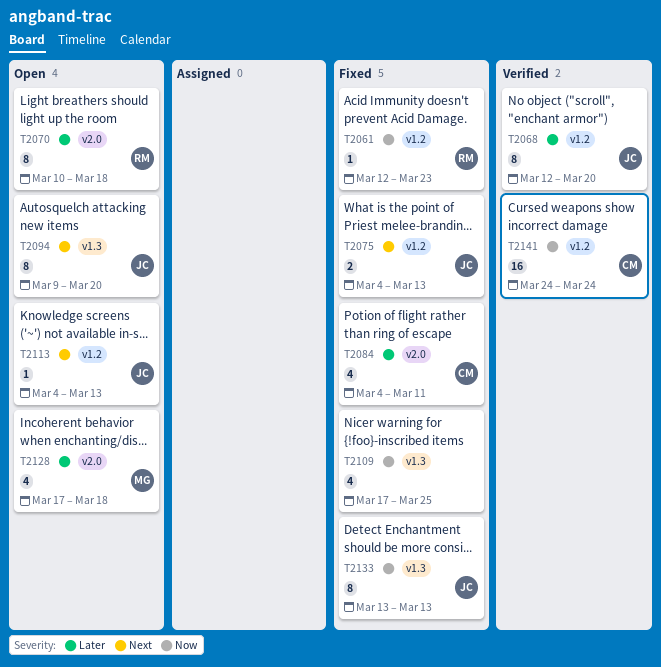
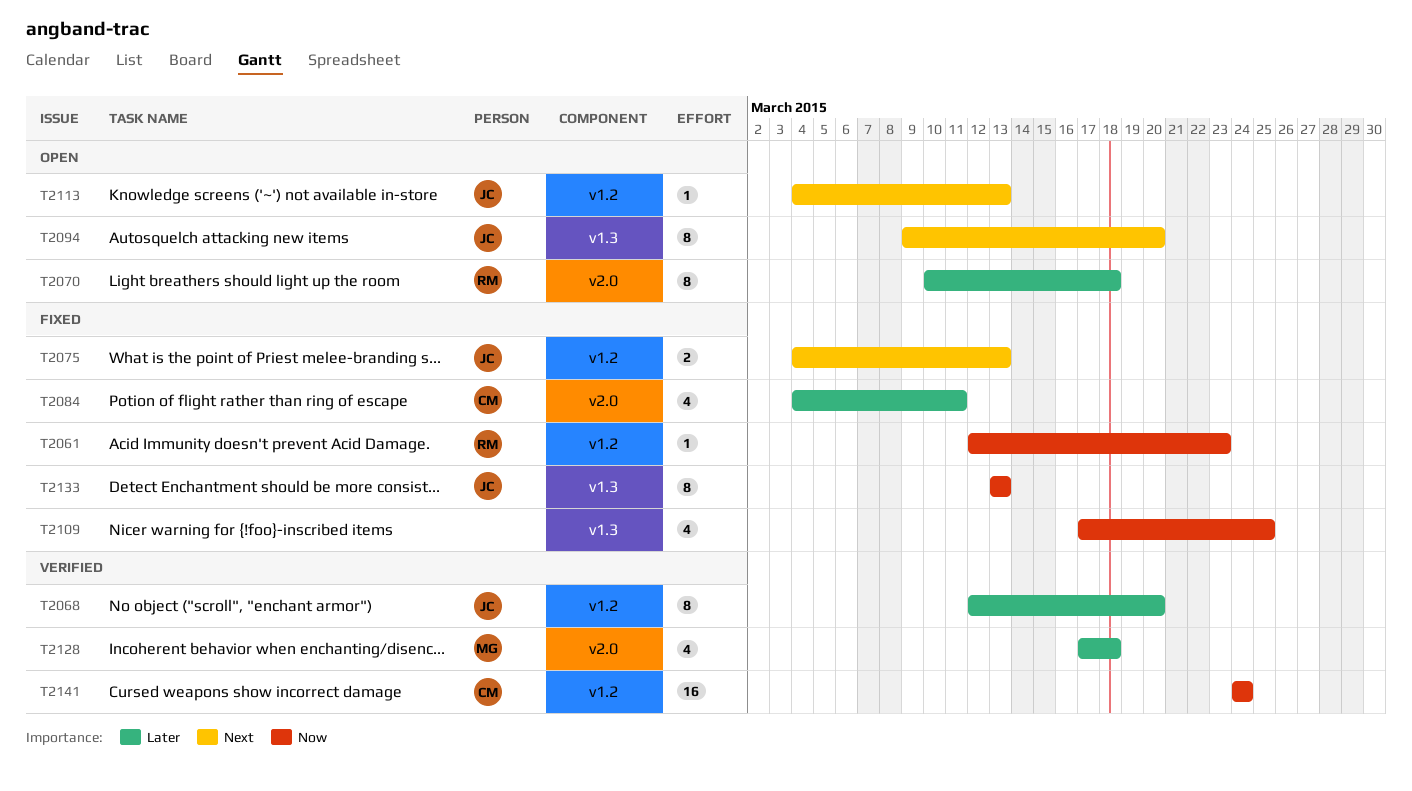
T2128, status: Open -> Verified

